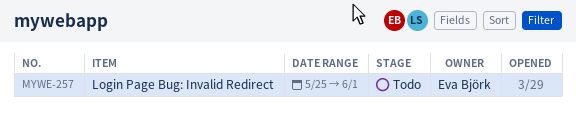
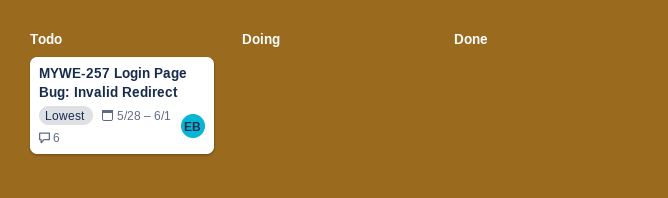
MYWE-257, start: May 25 -> May 28

